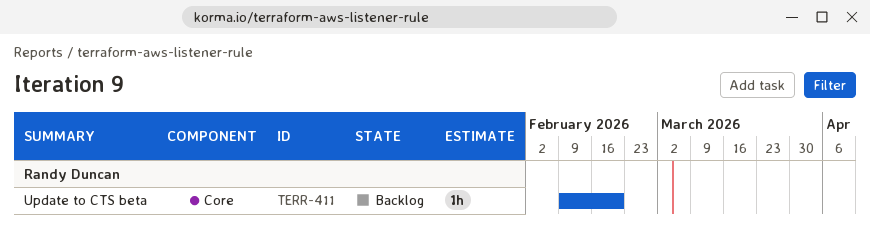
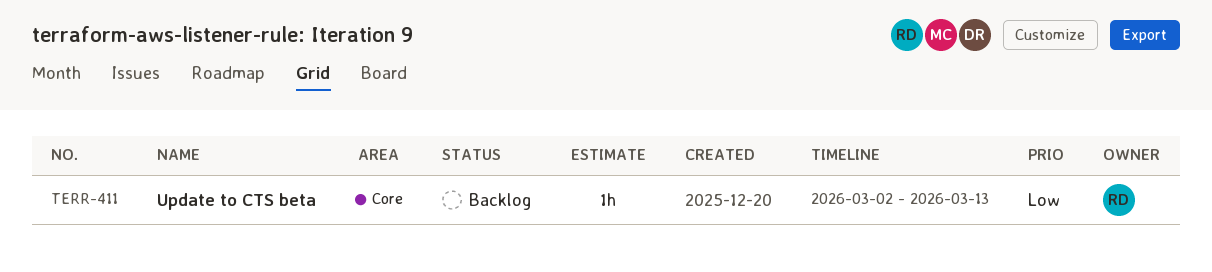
TERR-411, start: Feb 9 -> Mar 2
TERR-411, due: Feb 20 -> Mar 13

